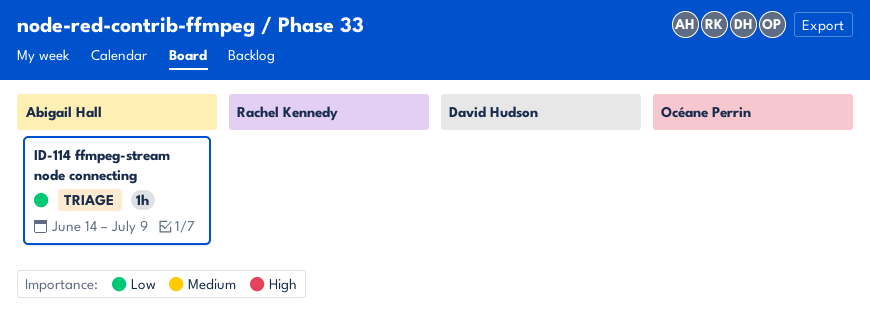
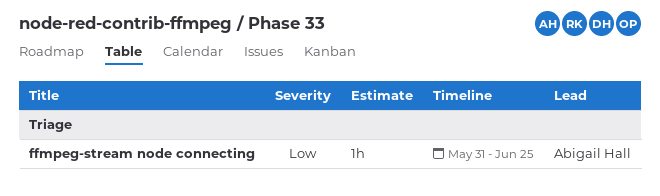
ffmpeg-stream node connecting, start: Jun 14 -> May 31
ffmpeg-stream node connecting, due: Jul 9 -> Jun 25

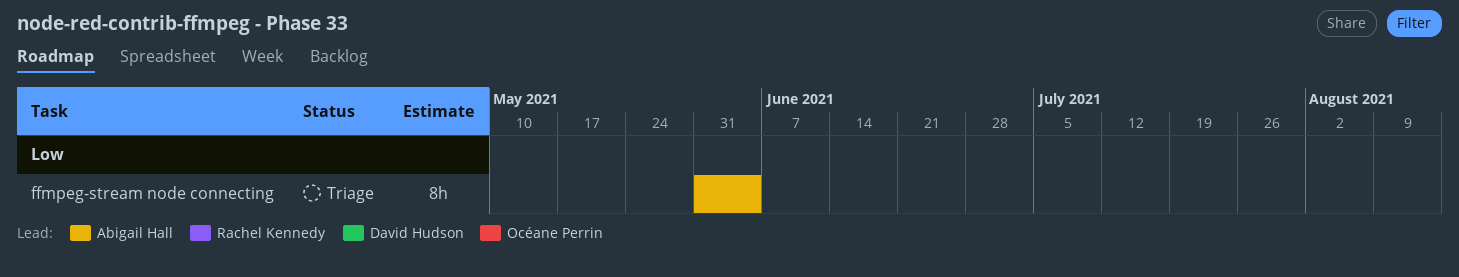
ffmpeg-stream node connecting, estimate: 1h -> 8h
ffmpeg-stream node connecting, due: Jun 25 -> Jun 4

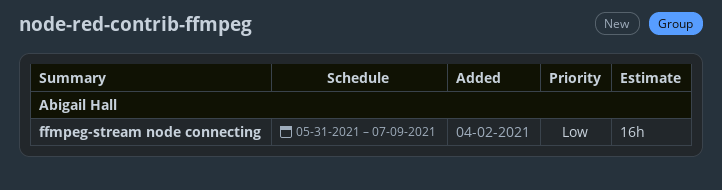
ffmpeg-stream node connecting, estimate: 8h -> 16h
ffmpeg-stream node connecting, due: Jun 4 -> Jul 9

